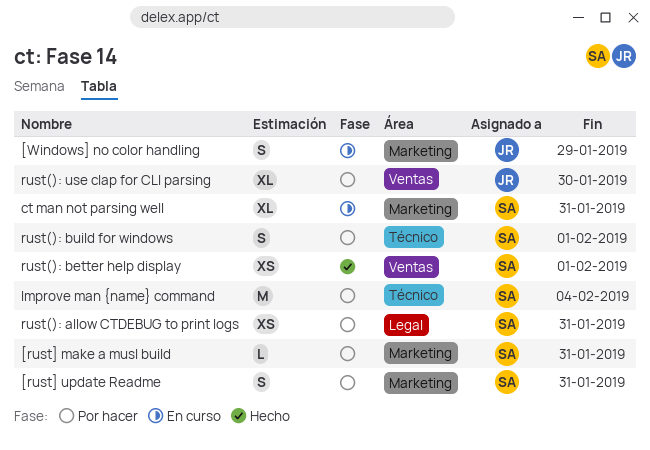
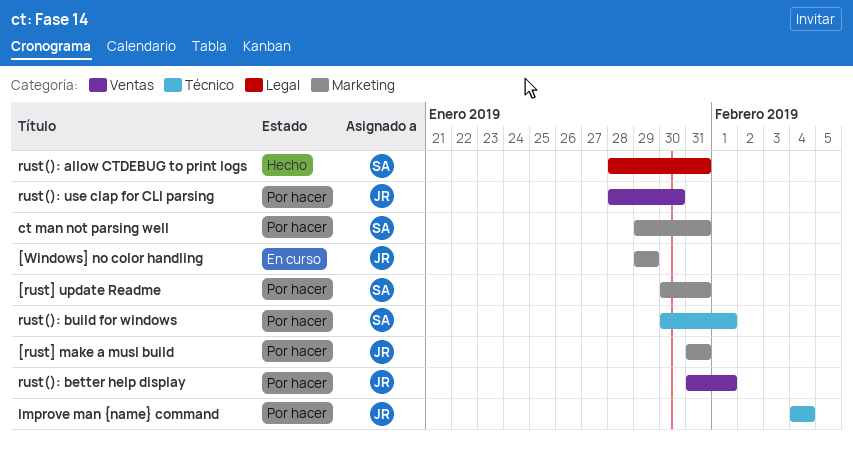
[rust] make a musl build, owner: SA -> JR
ct man not parsing well, status: En curso -> Por hacer
Improve man {name} command, owner: SA -> JR
rust(): allow CTDEBUG to print logs, status: Por hacer -> Hecho
rust(): better help display, status: Hecho -> Por hacer
rust(): better help display, owner: SA -> JR

